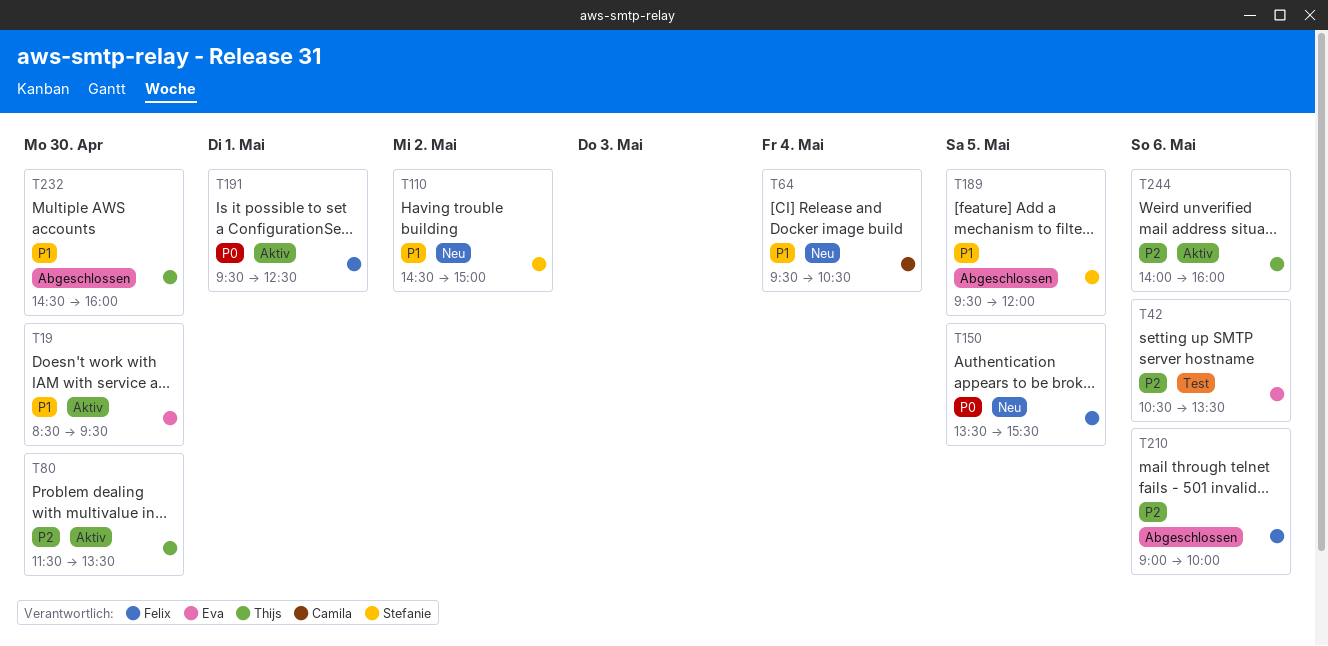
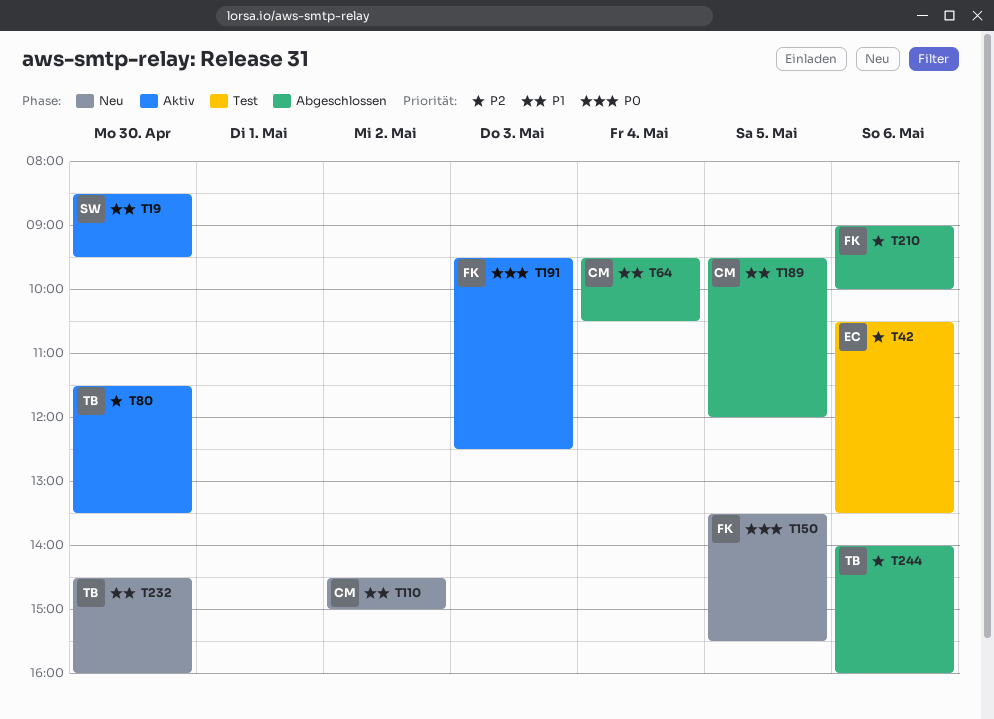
T19, owner: Eva -> Stefanie
T64, status: Neu -> Abgeschlossen
T110, owner: Stefanie -> Camila
T189, owner: Stefanie -> Camila
T191, day: May 1 -> May 3
T232, status: Abgeschlossen -> Neu
T244, status: Aktiv -> Abgeschlossen

